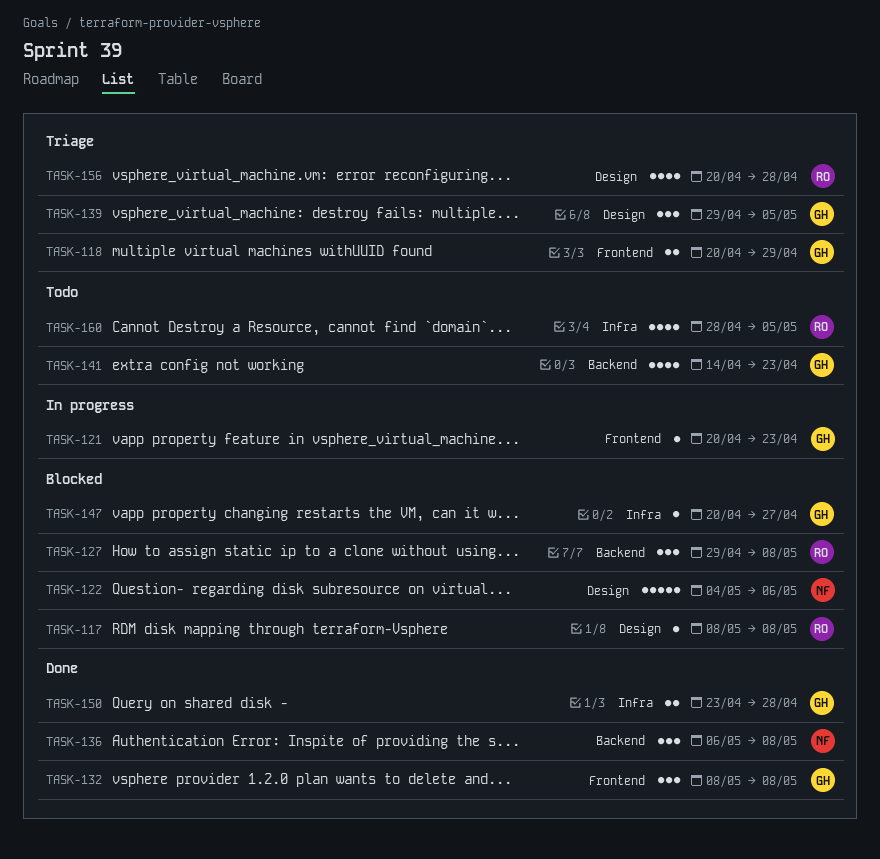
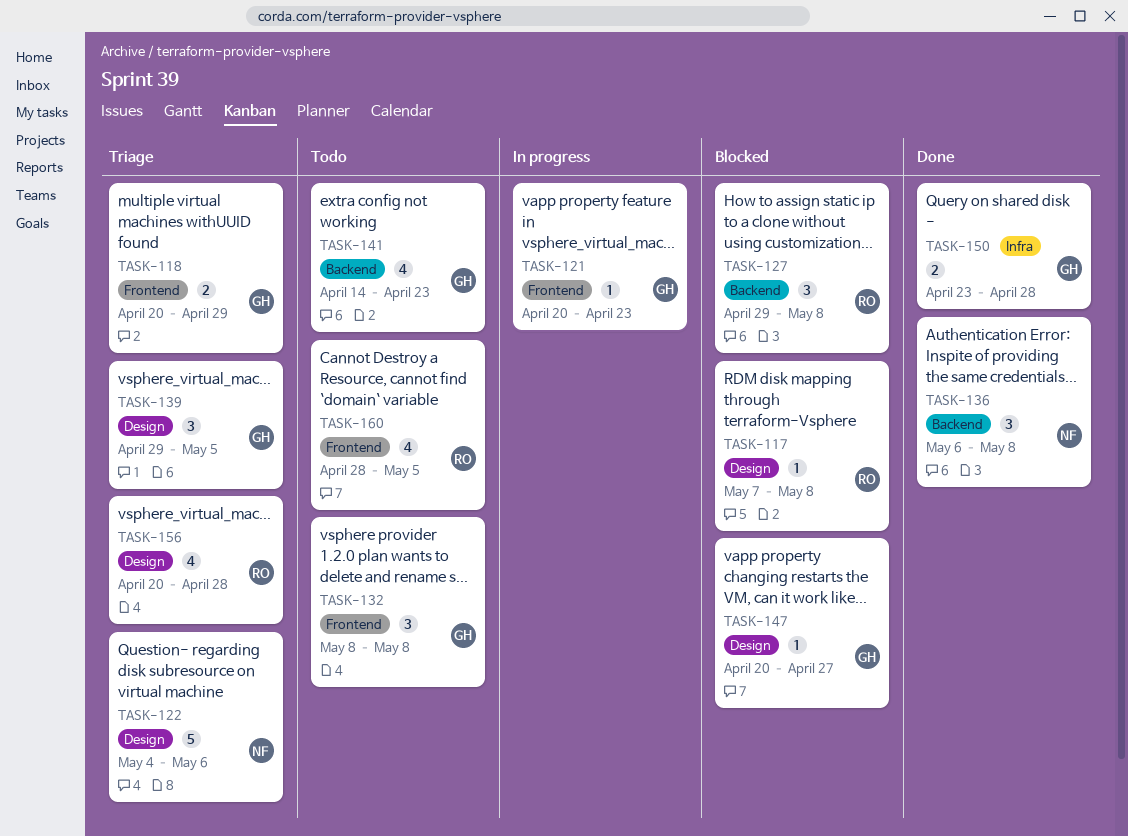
TASK-117, start: May 8 -> May 7
TASK-122, status: Blocked -> Triage
TASK-132, status: Done -> Todo
TASK-147, label: Infra -> Design
TASK-160, label: Infra -> Frontend

